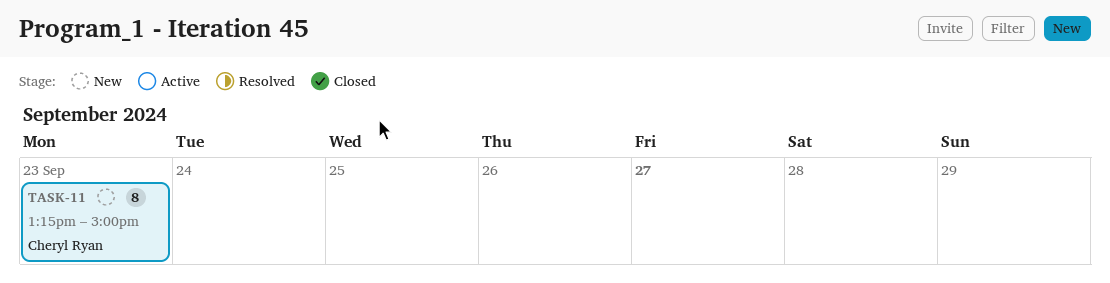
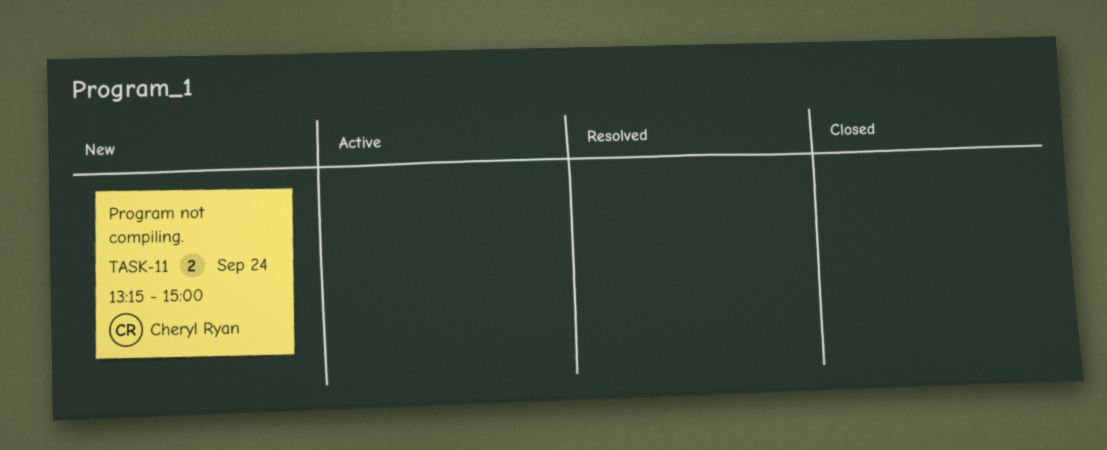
TASK-11, estimate: 8 -> 2
TASK-11, day: Sep 23 -> Sep 24

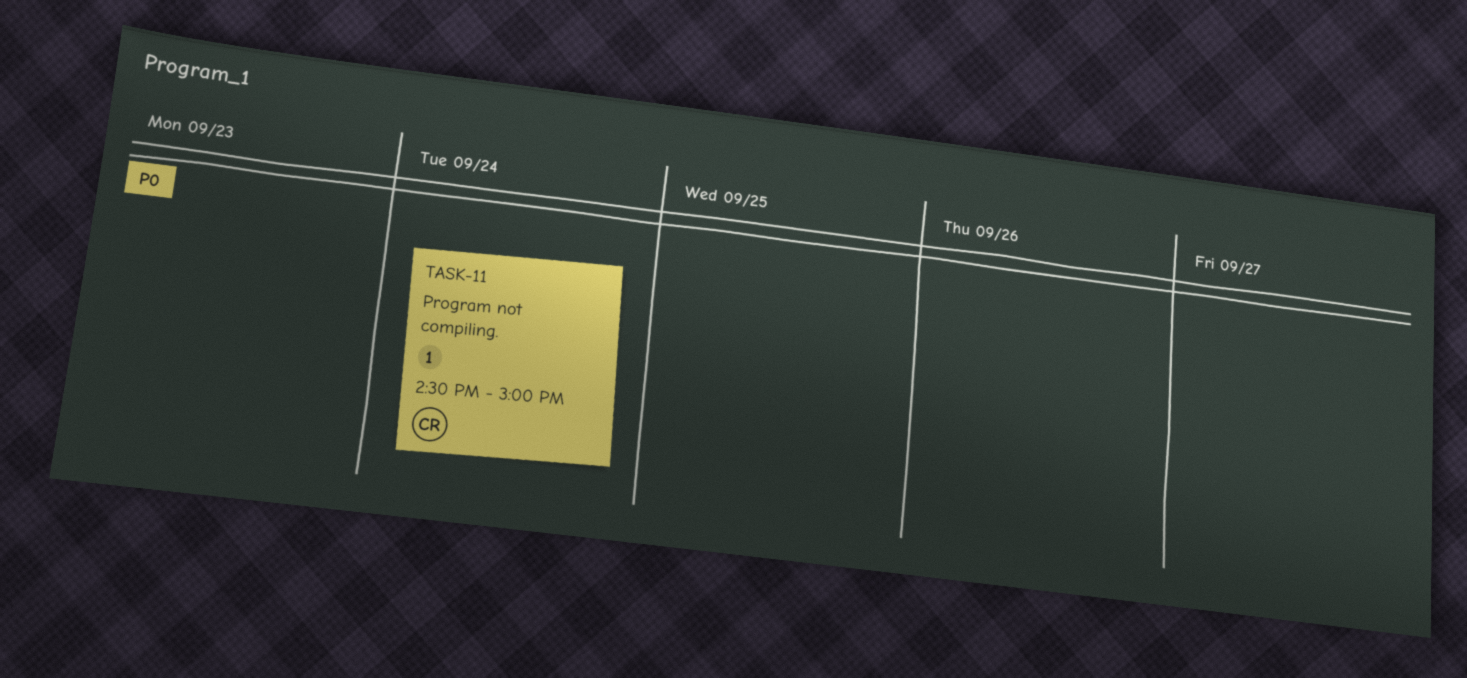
TASK-11, estimate: 2 -> 1
TASK-11, begins: 13:15 -> 14:30

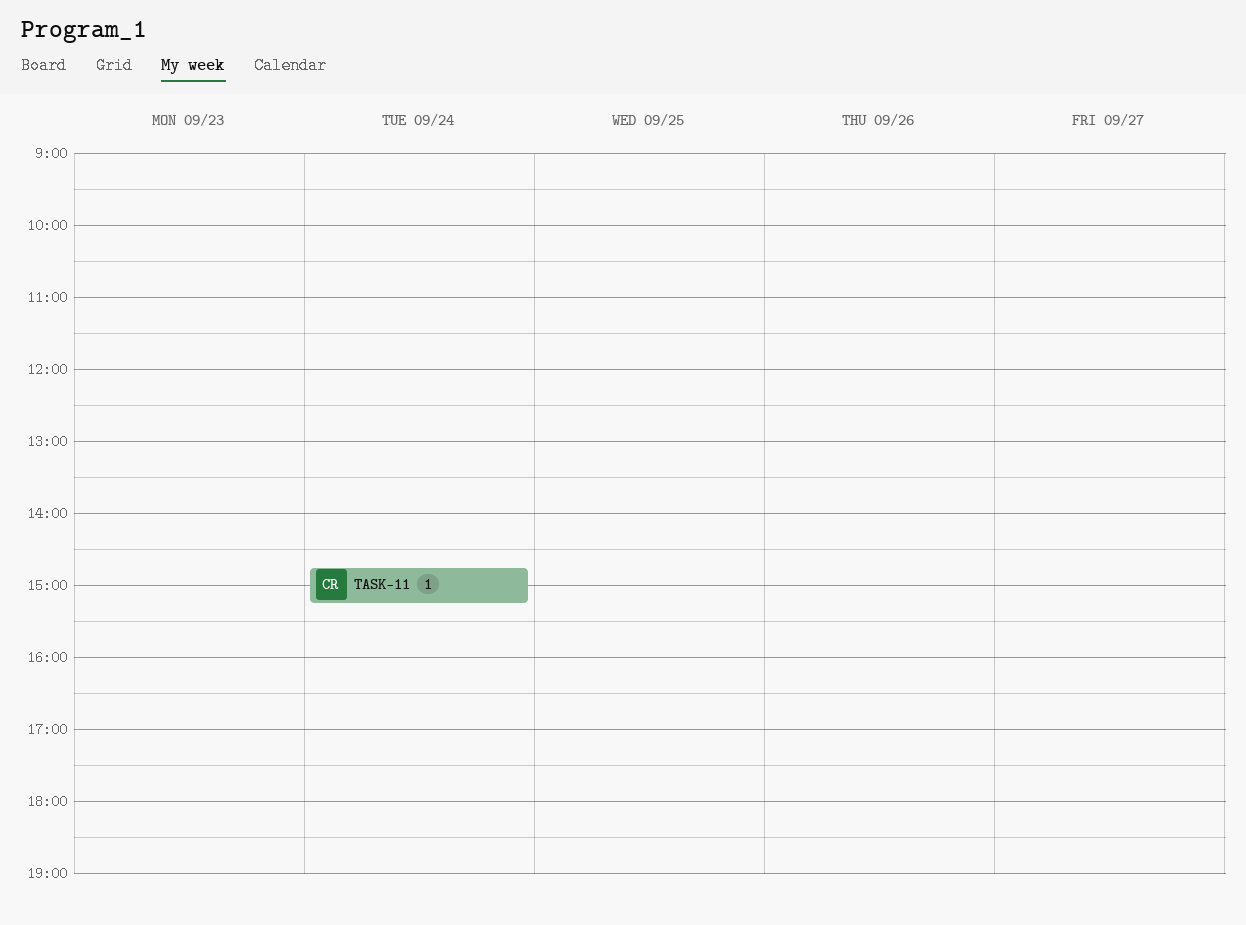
TASK-11, begins: 14:30 -> 14:45
TASK-11, ends: 15:00 -> 15:15

